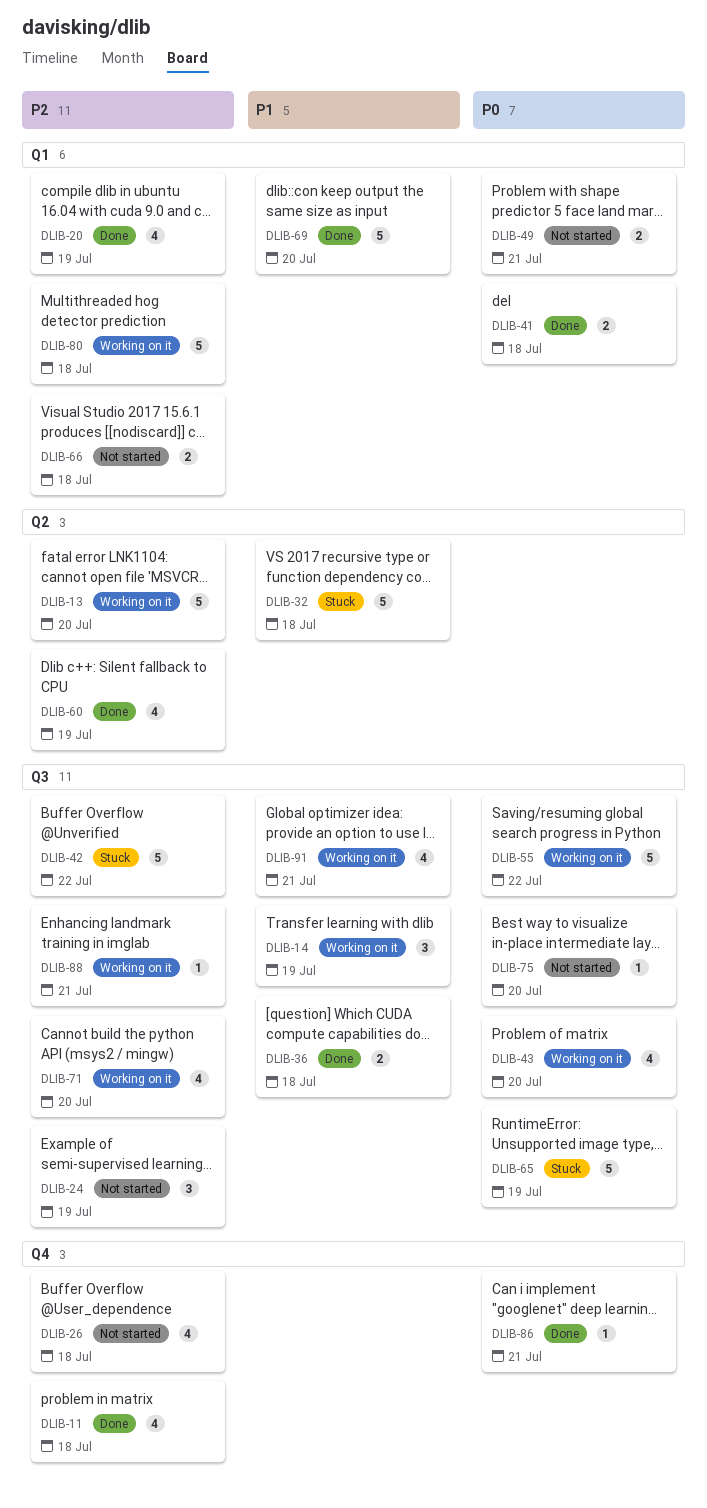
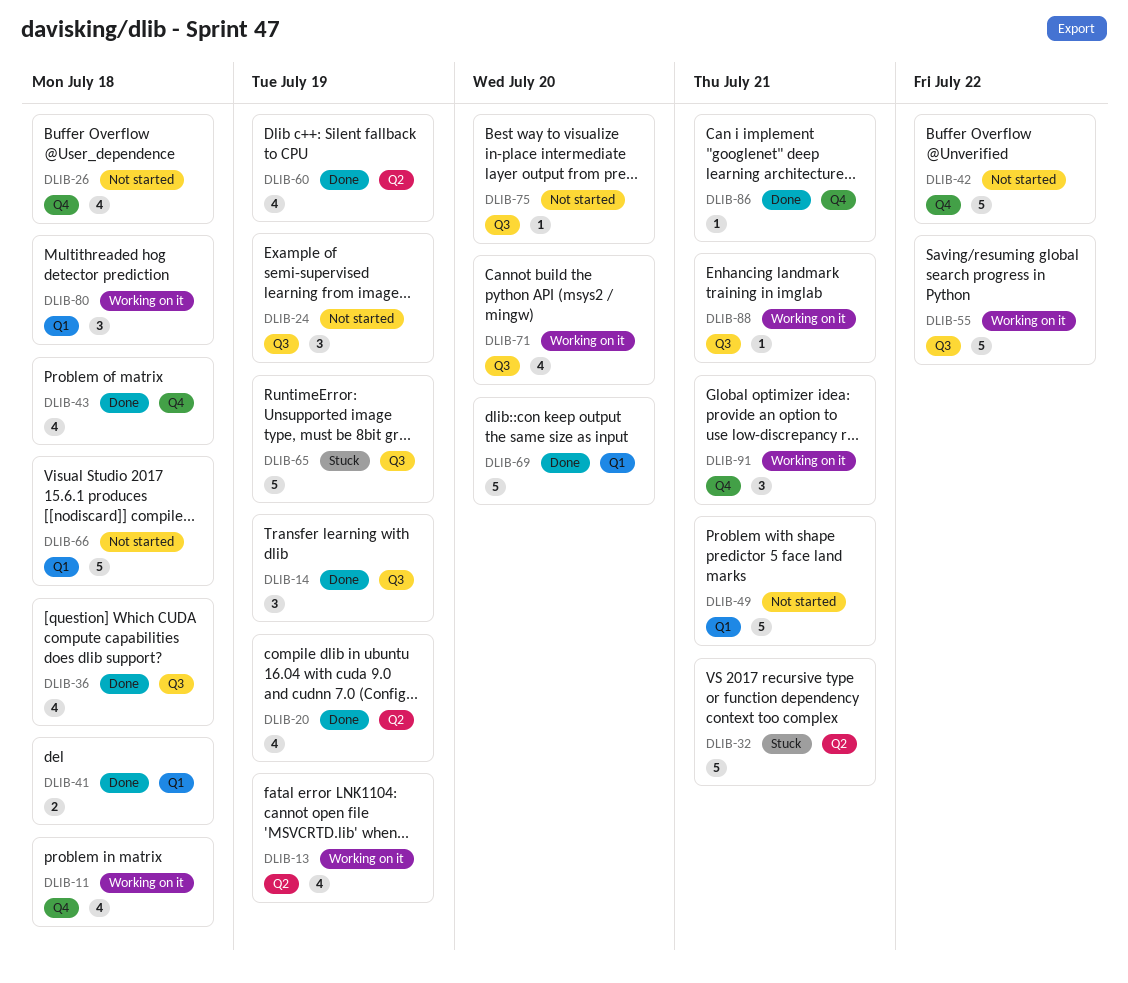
DLIB-11, status: Done -> Working on it
DLIB-13, estimate: 5 -> 4
DLIB-13, due: Jul 20 -> Jul 19
DLIB-14, status: Working on it -> Done
DLIB-20, label: Q1 -> Q2
DLIB-32, due: Jul 18 -> Jul 21
DLIB-36, estimate: 2 -> 4
DLIB-42, status: Stuck -> Not started
DLIB-42, label: Q3 -> Q4
DLIB-43, status: Working on it -> Done
DLIB-43, label: Q3 -> Q4
DLIB-43, due: Jul 20 -> Jul 18
DLIB-49, estimate: 2 -> 5
DLIB-66, estimate: 2 -> 5
DLIB-80, estimate: 5 -> 3
DLIB-91, label: Q3 -> Q4
DLIB-91, estimate: 4 -> 3

